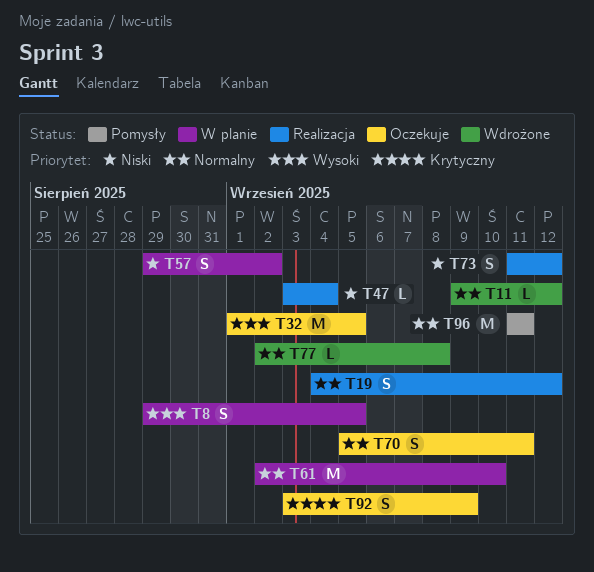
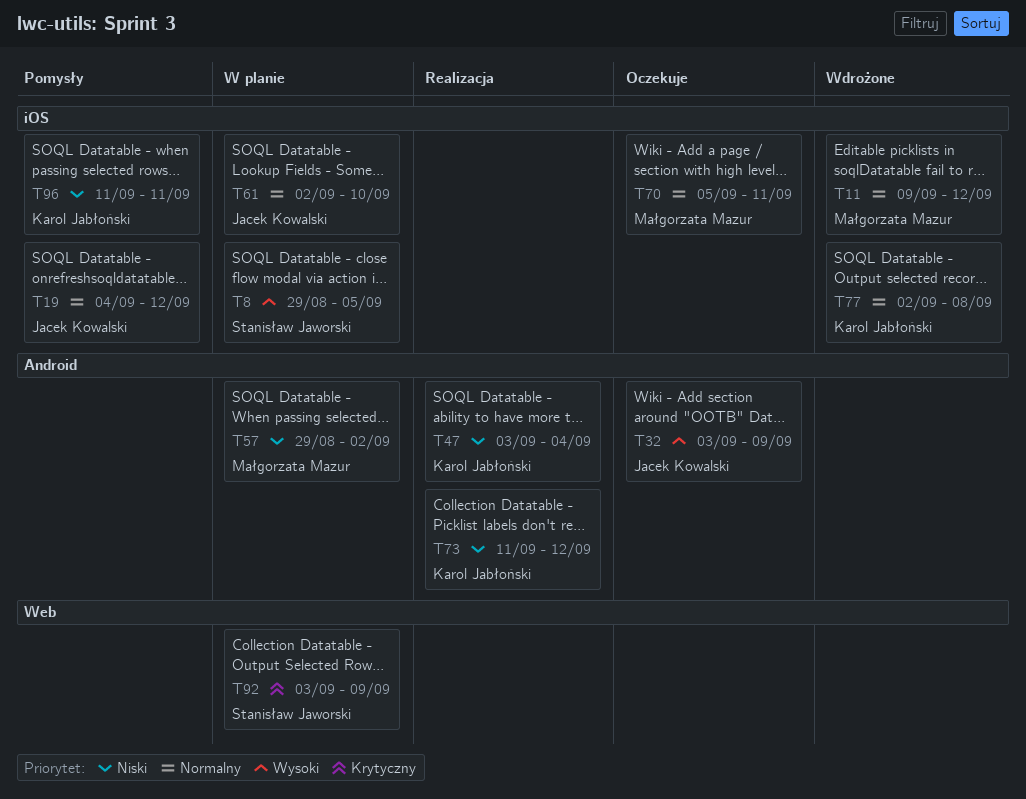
T19, status: Realizacja -> Pomysły
T32, start: Sep 1 -> Sep 3
T32, due: Sep 5 -> Sep 9
T92, status: Oczekuje -> W planie
T96, priority: Normalny -> Niski

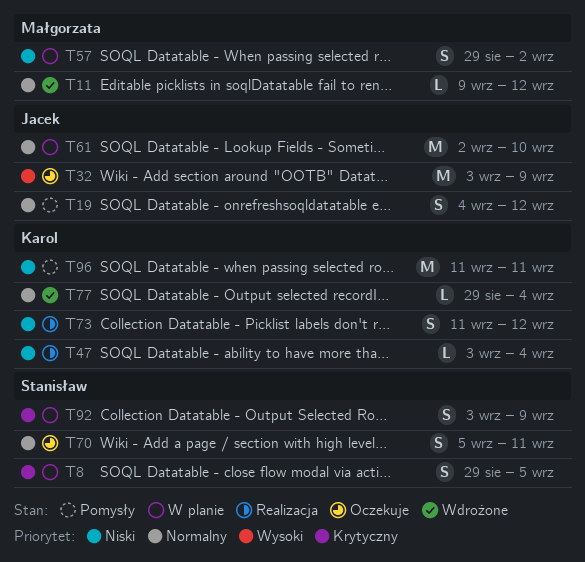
T8, priority: Wysoki -> Krytyczny
T70, owner: Małgorzata Mazur -> Stanisław Jaworski
T77, start: Sep 2 -> Aug 29
T77, due: Sep 8 -> Sep 4

